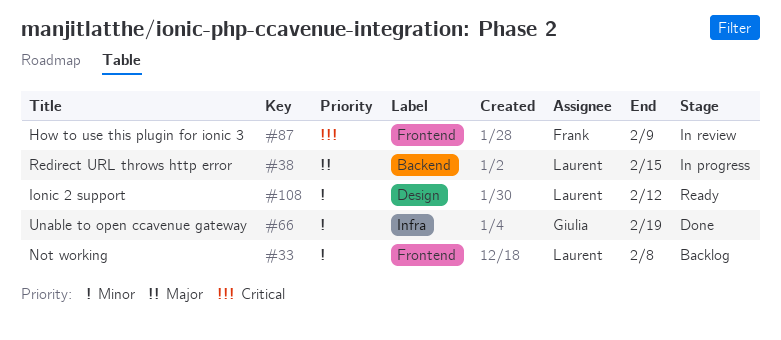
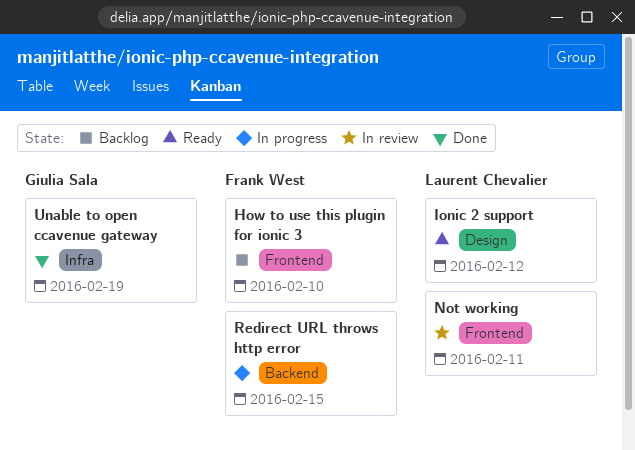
How to use this plugin for ionic 3, status: In review -> Backlog
How to use this plugin for ionic 3, due: Feb 9 -> Feb 10
Not working, status: Backlog -> In review
Not working, due: Feb 8 -> Feb 11
Redirect URL throws http error, owner: Laurent Chevalier -> Frank West

